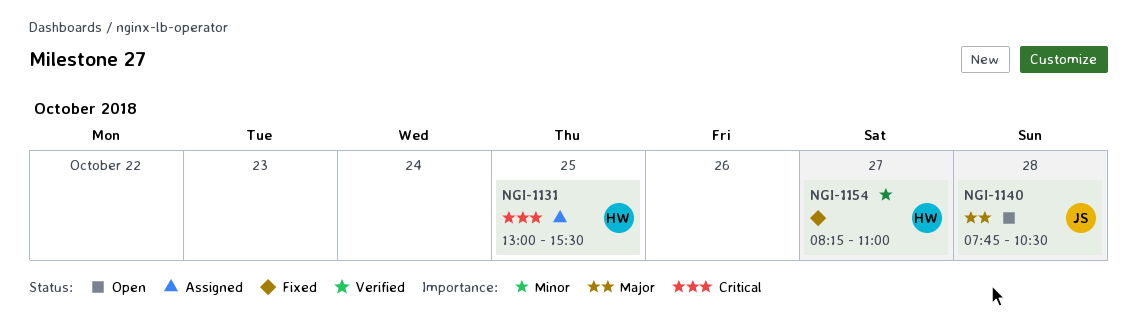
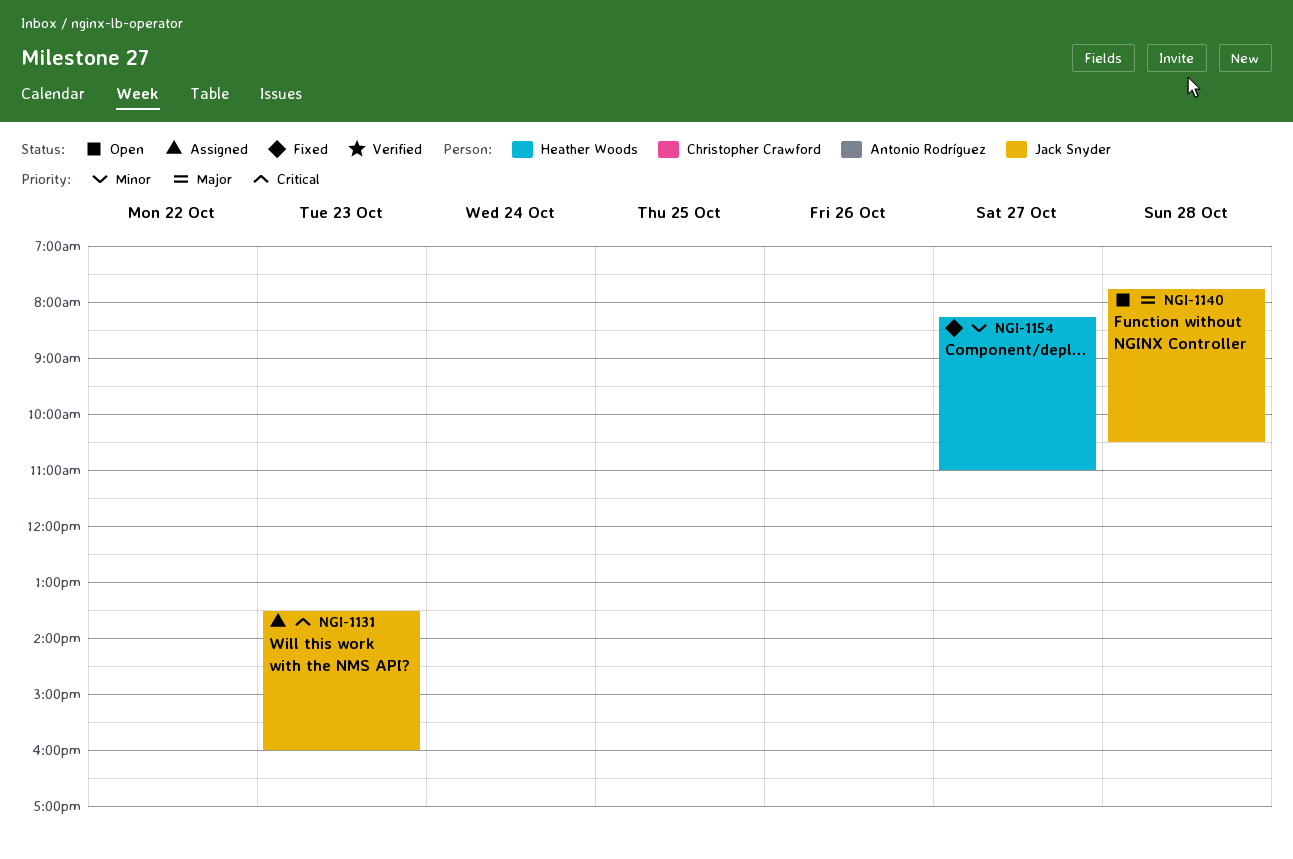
NGI-1131, owner: Heather Woods -> Jack Snyder
NGI-1131, day: Oct 25 -> Oct 23
NGI-1131, begins: 13:00 -> 13:30
NGI-1131, ends: 15:30 -> 16:00

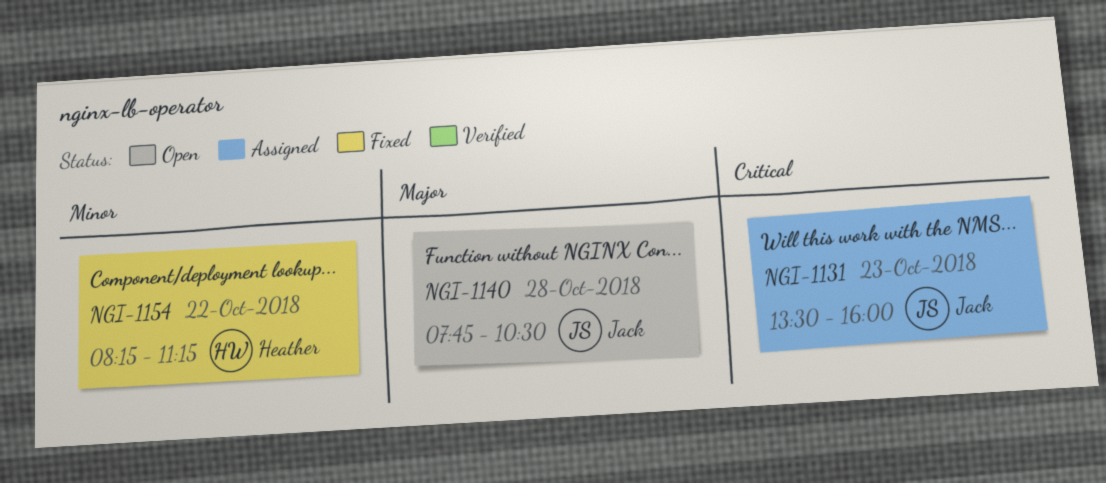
NGI-1154, day: Oct 27 -> Oct 22
NGI-1154, ends: 11:00 -> 11:15

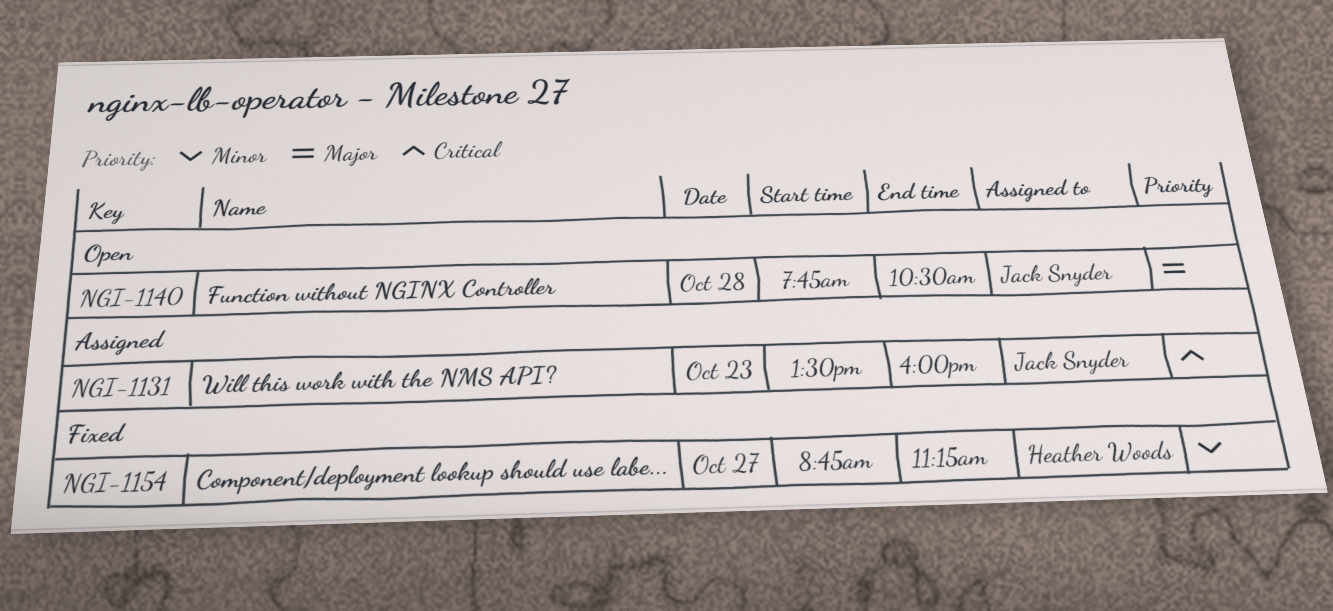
NGI-1154, day: Oct 22 -> Oct 27
NGI-1154, begins: 08:15 -> 08:45

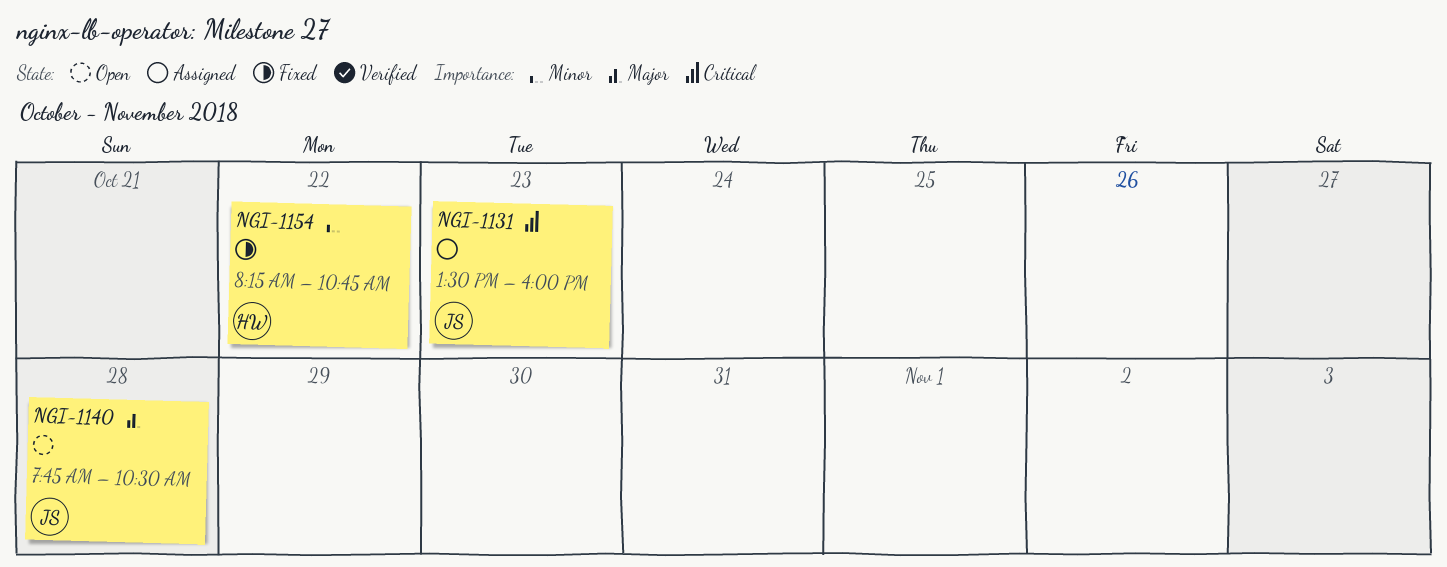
NGI-1154, day: Oct 27 -> Oct 22
NGI-1154, begins: 08:45 -> 08:15
NGI-1154, ends: 11:15 -> 10:45

